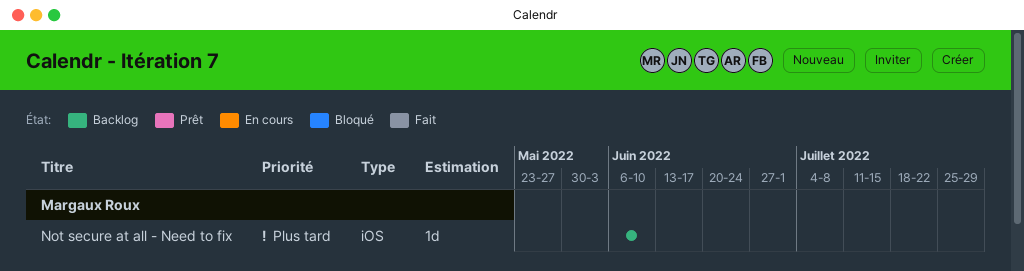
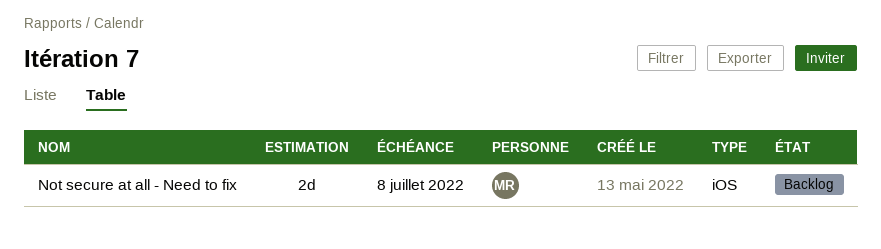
Not secure at all - Need to fix, estimate: 1d -> 2d
Not secure at all - Need to fix, due: Jun 10 -> Jul 8

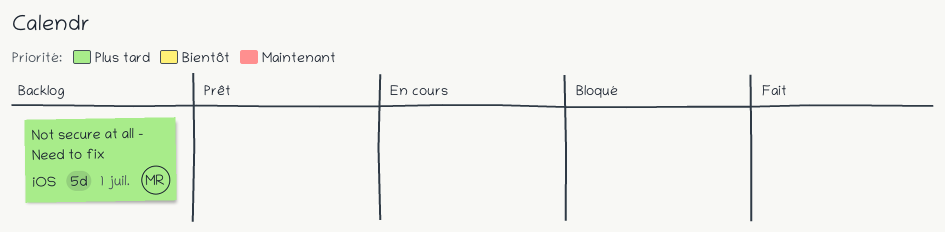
Not secure at all - Need to fix, estimate: 2d -> 5d
Not secure at all - Need to fix, due: Jul 8 -> Jul 1

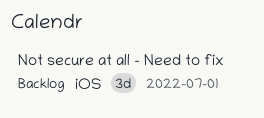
Not secure at all - Need to fix, estimate: 5d -> 3d

